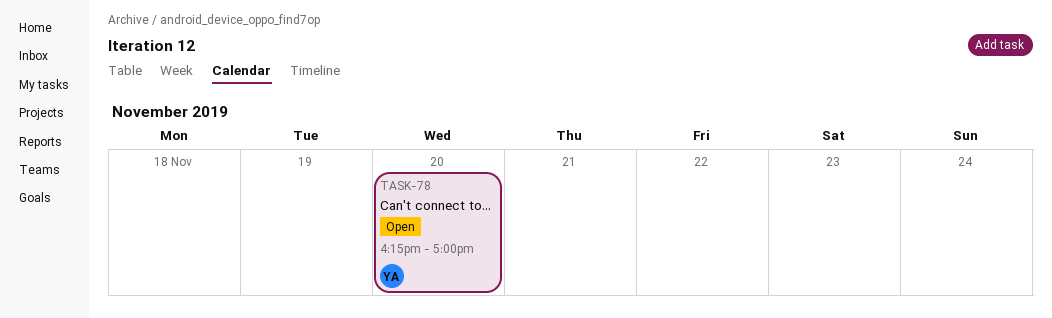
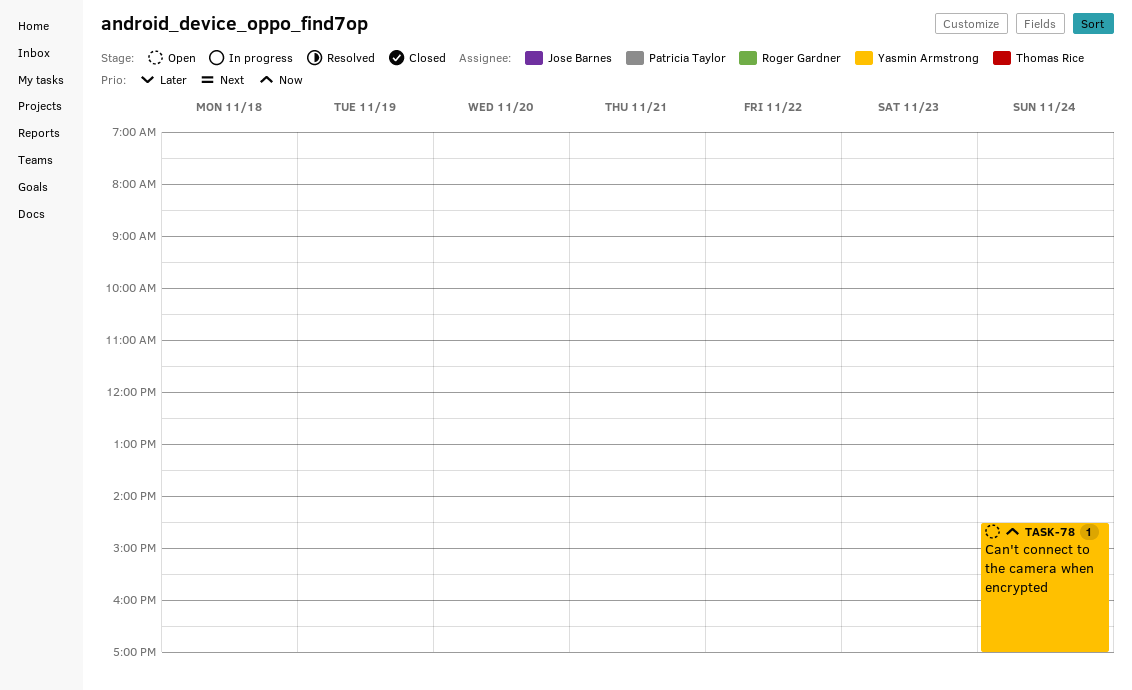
TASK-78, day: Nov 20 -> Nov 24
TASK-78, begins: 16:15 -> 14:30

